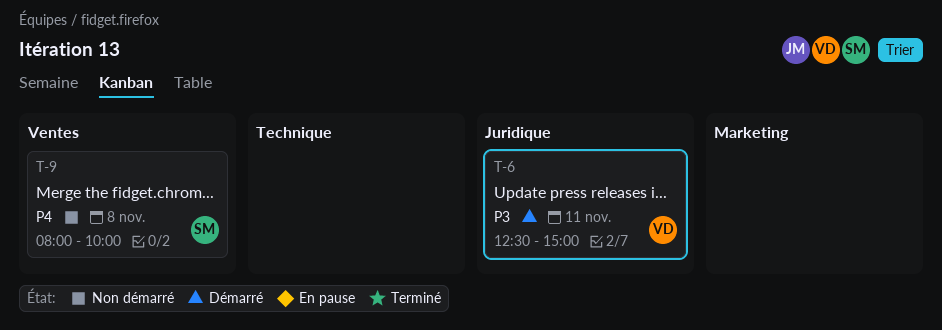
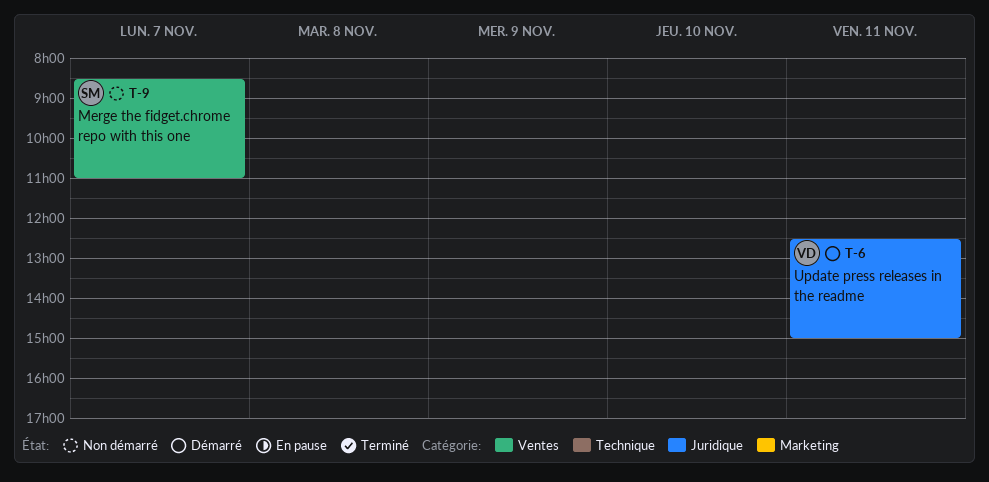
T-9, day: Nov 8 -> Nov 7
T-9, begins: 08:00 -> 08:30
T-9, ends: 10:00 -> 11:00

